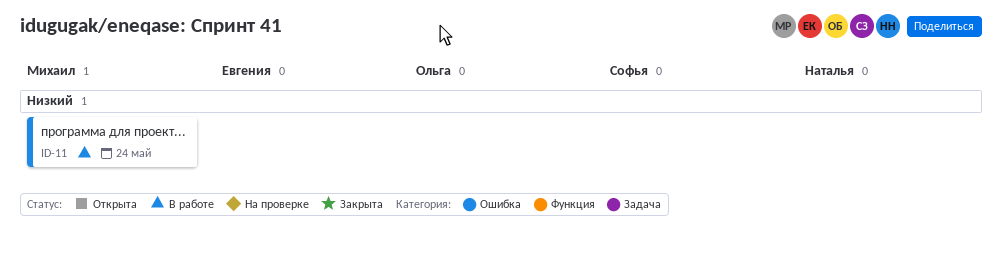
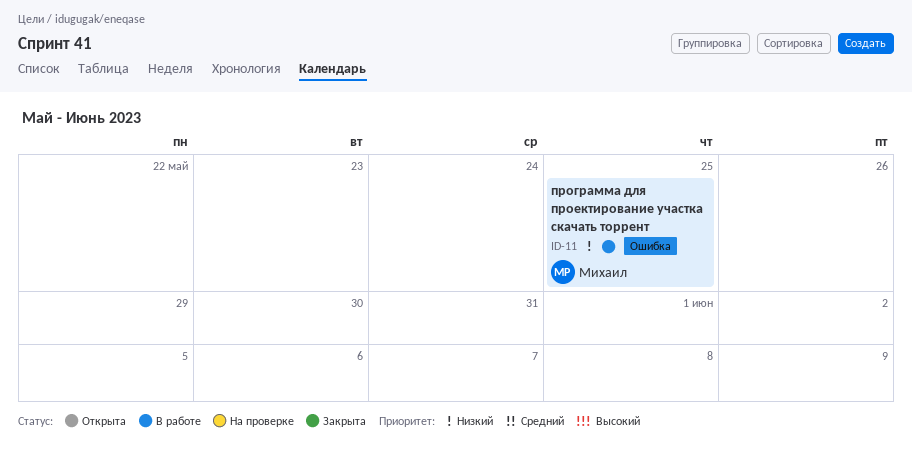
ID-11, due: May 24 -> May 25

